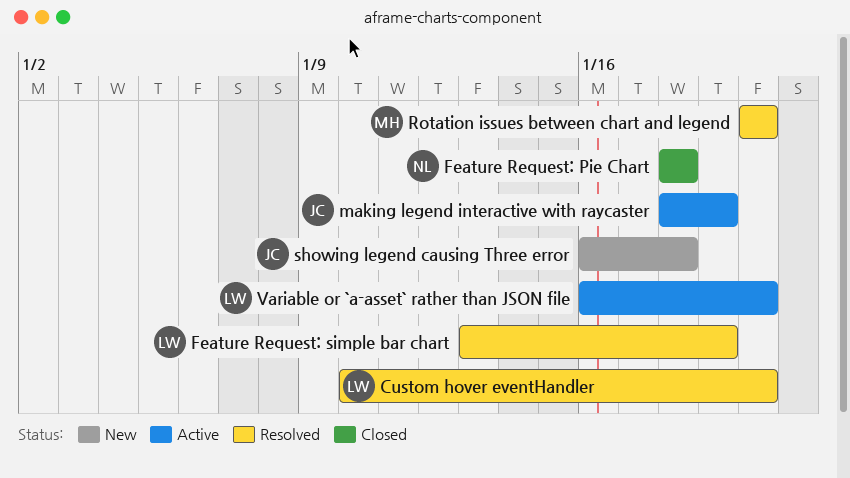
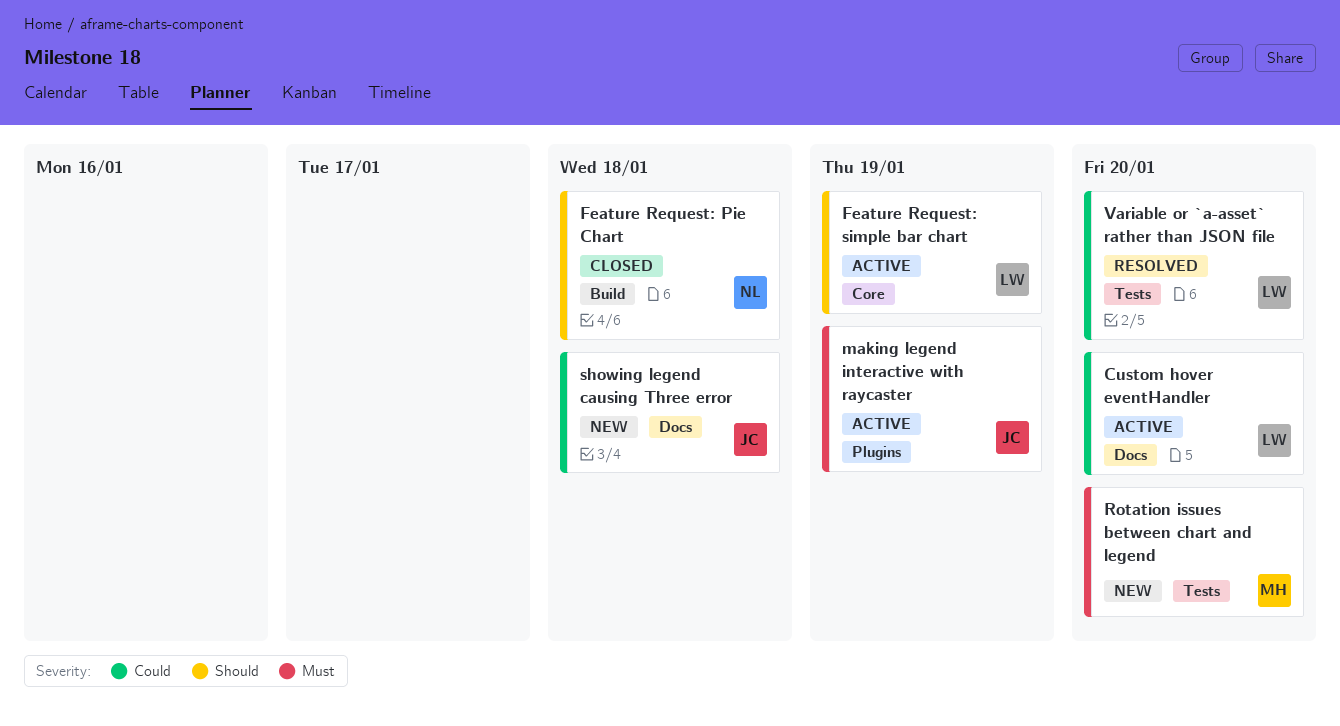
Custom hover eventHandler, status: Resolved -> Active
Feature Request: simple bar chart, status: Resolved -> Active
Rotation issues between chart and legend, status: Resolved -> New
Variable or `a-asset` rather than JSON file, status: Active -> Resolved

